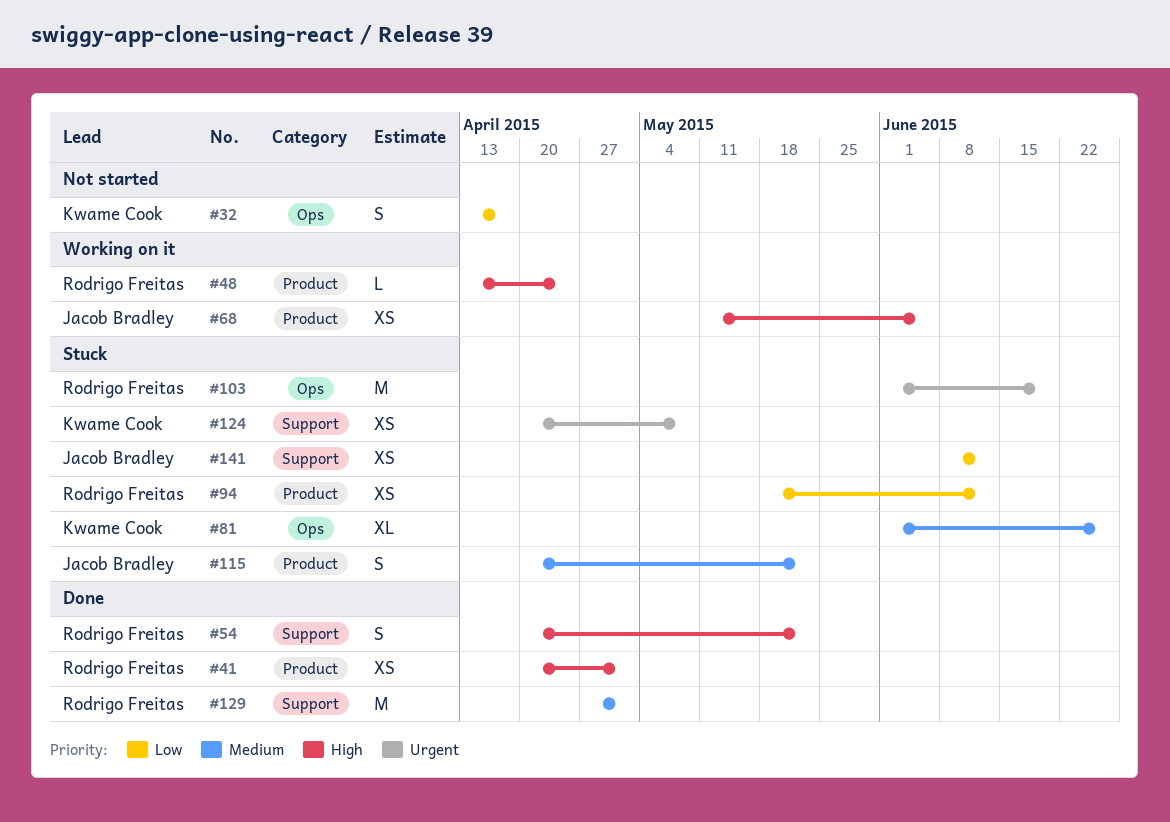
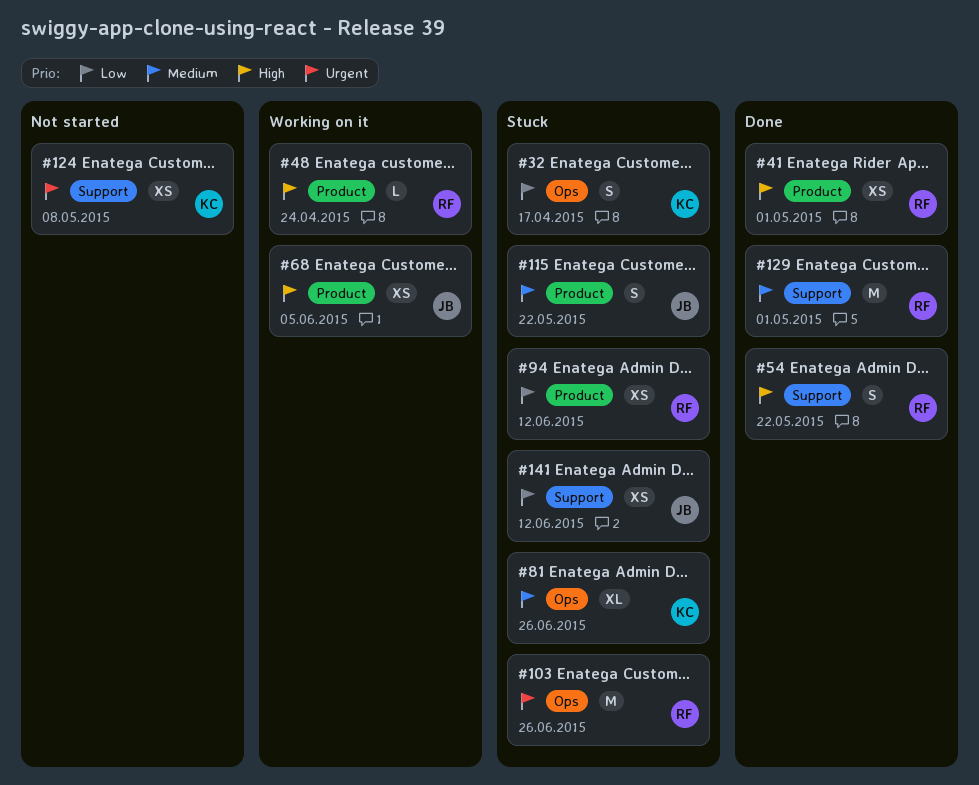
#32, status: Not started -> Stuck
#103, due: Jun 19 -> Jun 26
#124, status: Stuck -> Not started

